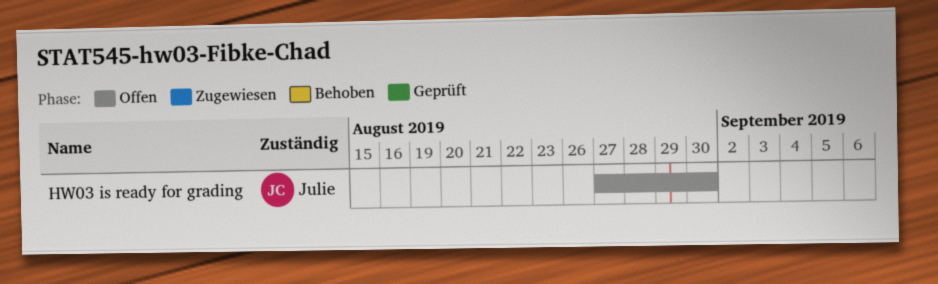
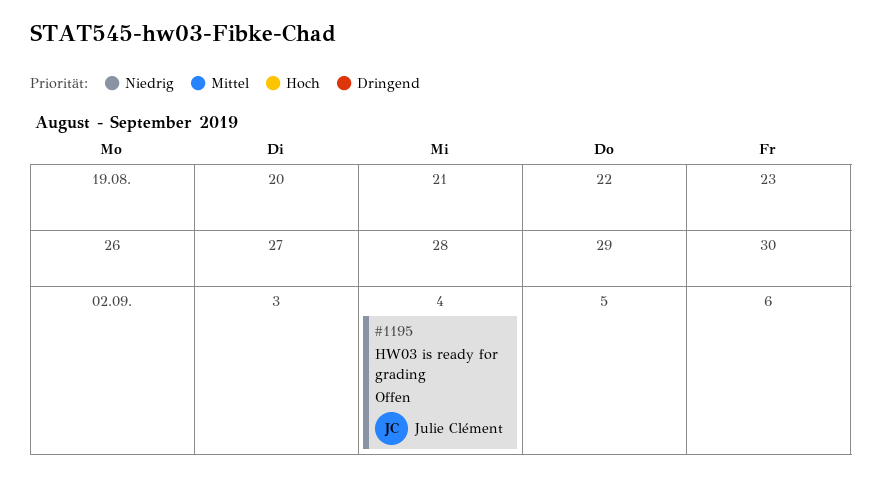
HW03 is ready for grading, due: Aug 30 -> Sep 4

